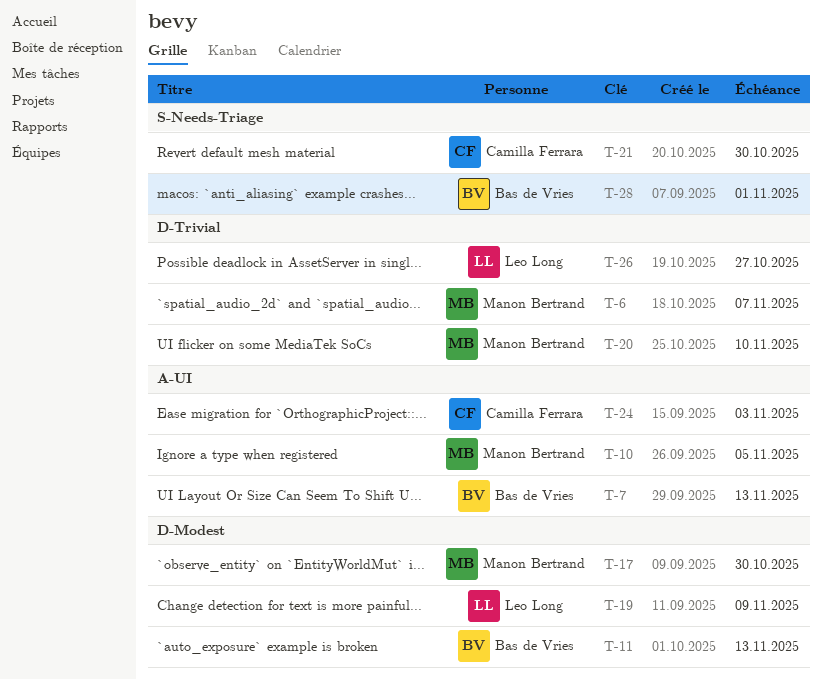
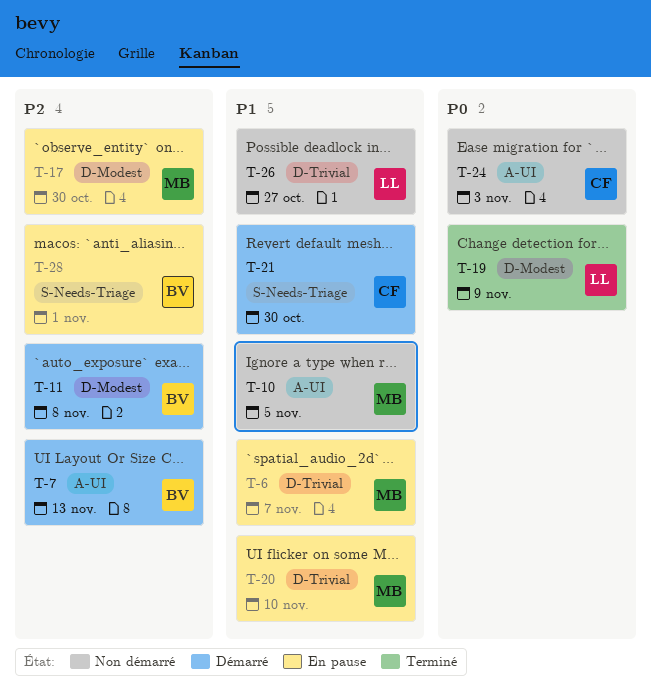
T-11, due: Nov 13 -> Nov 8

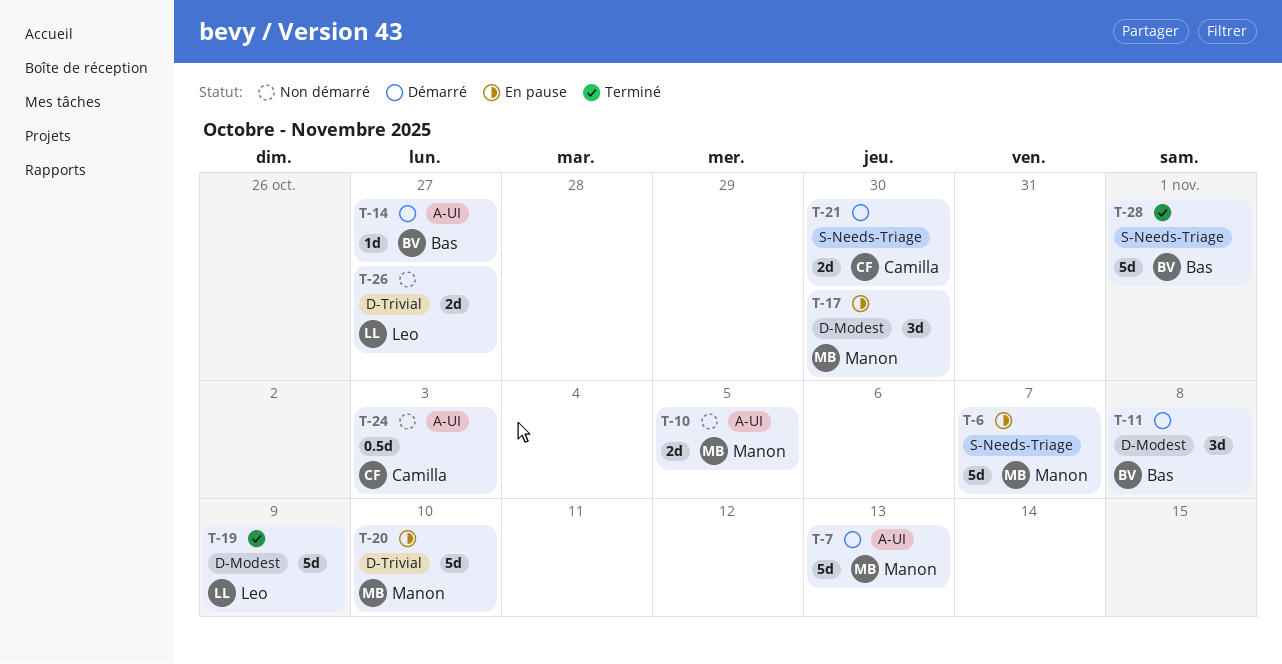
T-6, label: D-Trivial -> S-Needs-Triage
T-7, owner: Bas -> Manon
T-14: none -> present
T-28, status: En pause -> Terminé

